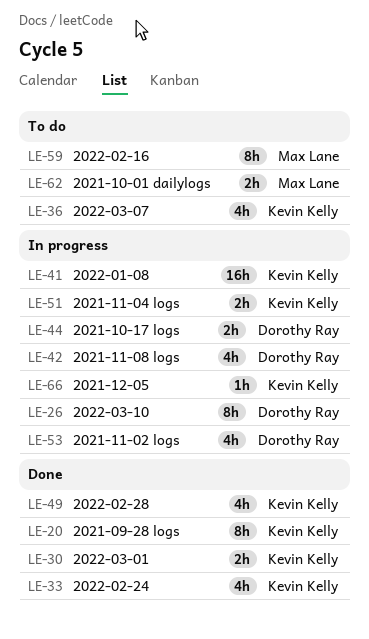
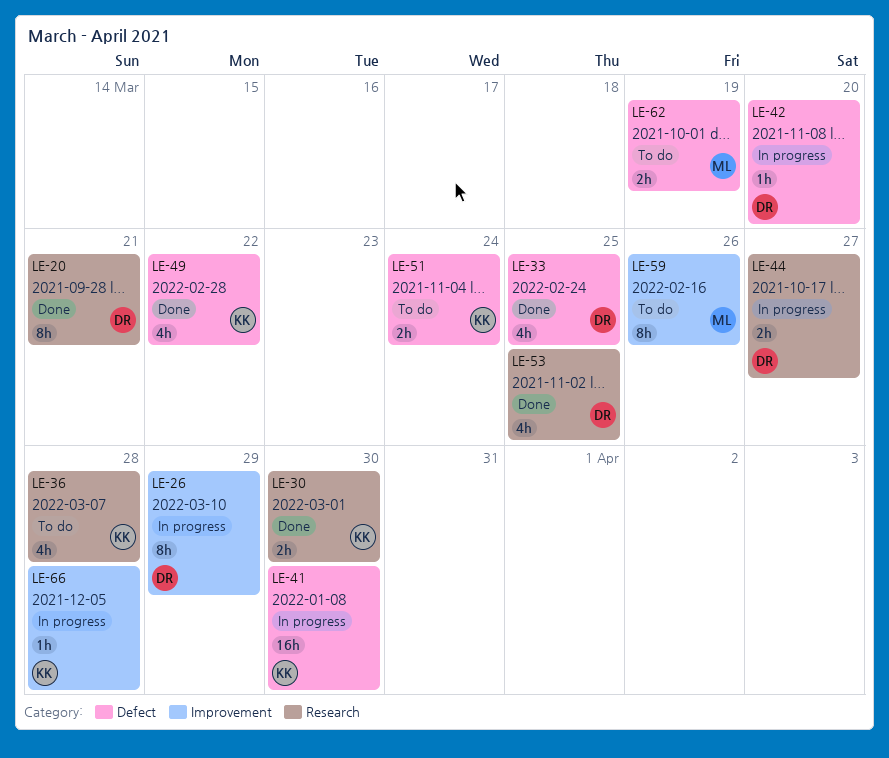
LE-20, owner: Kevin Kelly -> Dorothy Ray
LE-33, owner: Kevin Kelly -> Dorothy Ray
LE-42, estimate: 4h -> 1h
LE-51, status: In progress -> To do
LE-53, status: In progress -> Done

